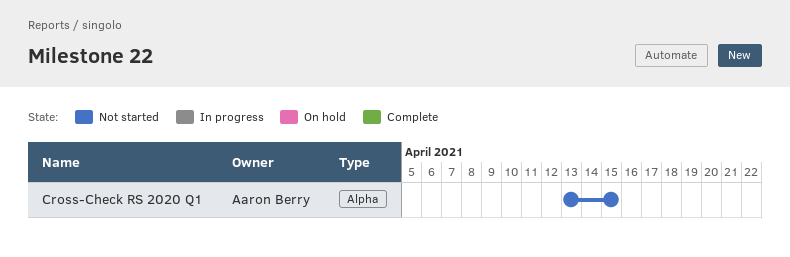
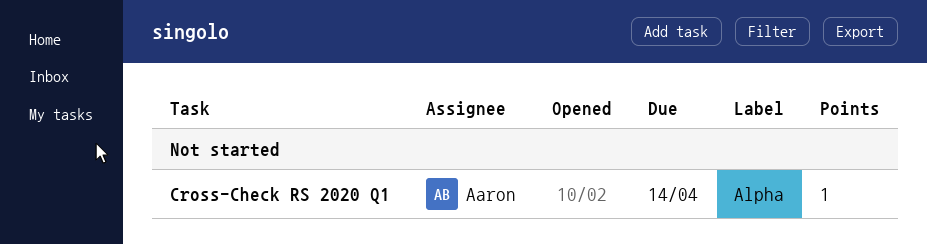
Cross-Check RS 2020 Q1, due: Apr 15 -> Apr 14

